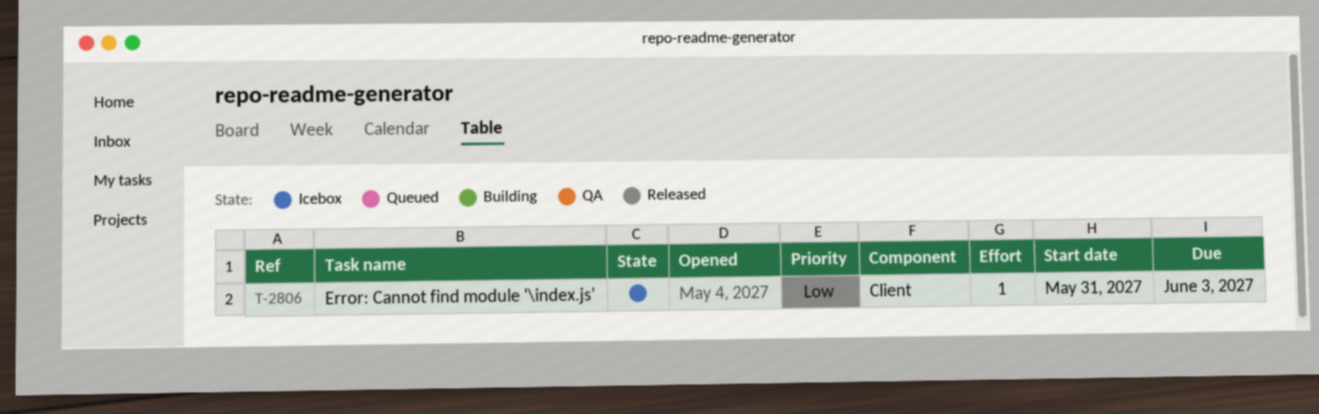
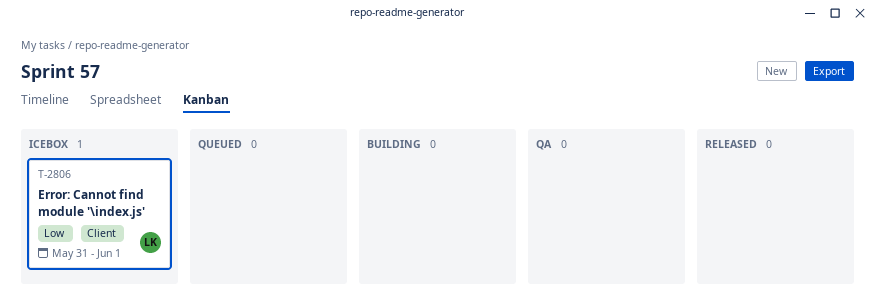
T-2806, due: Jun 3 -> Jun 1

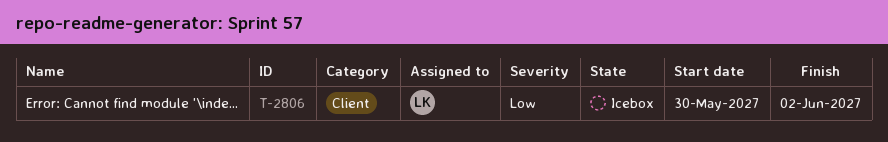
T-2806, start: May 31 -> May 30
T-2806, due: Jun 1 -> Jun 2

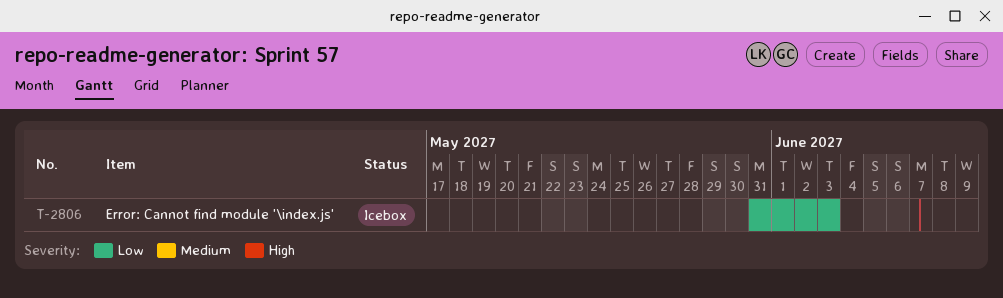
T-2806, start: May 30 -> May 31
T-2806, due: Jun 2 -> Jun 3

